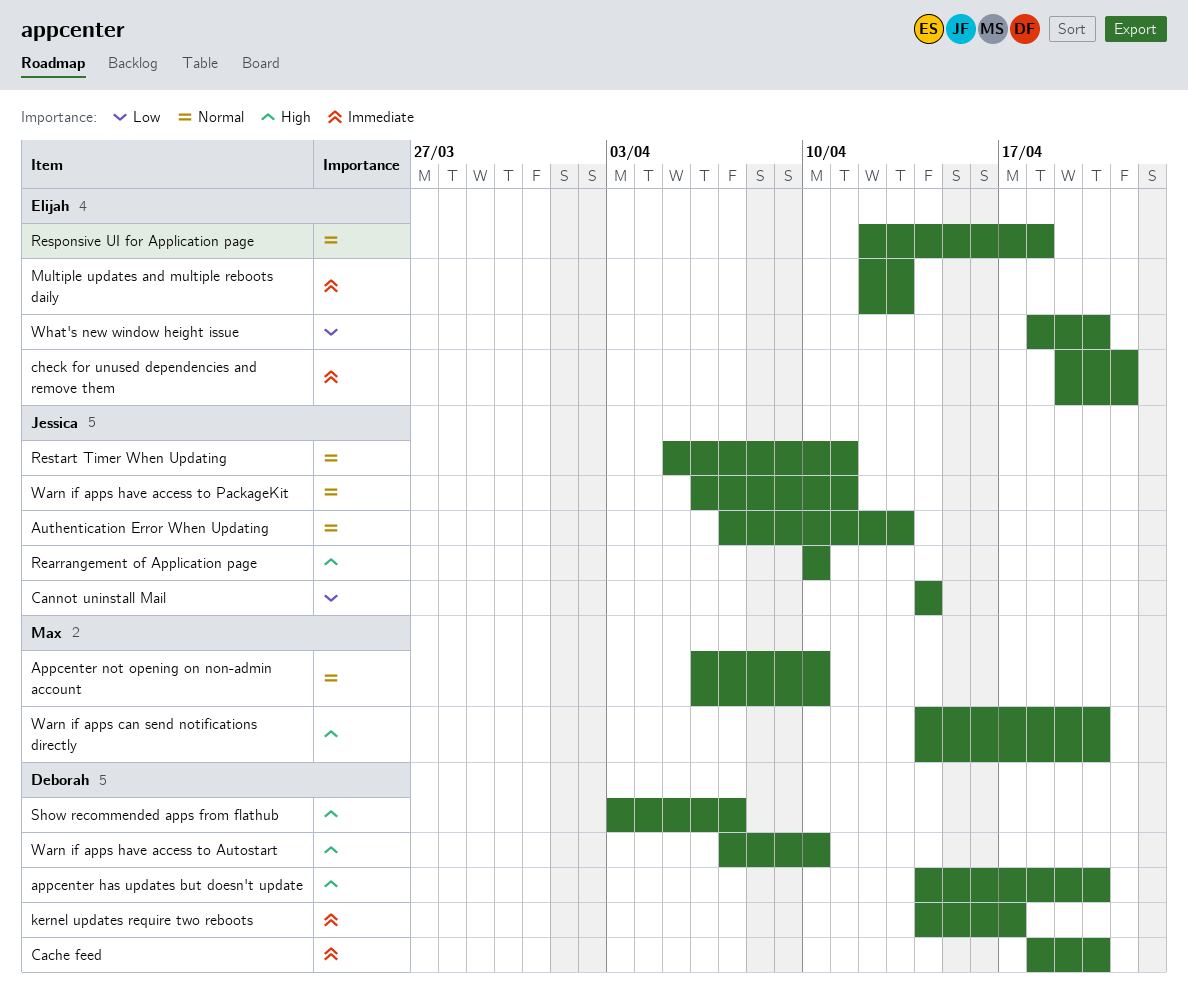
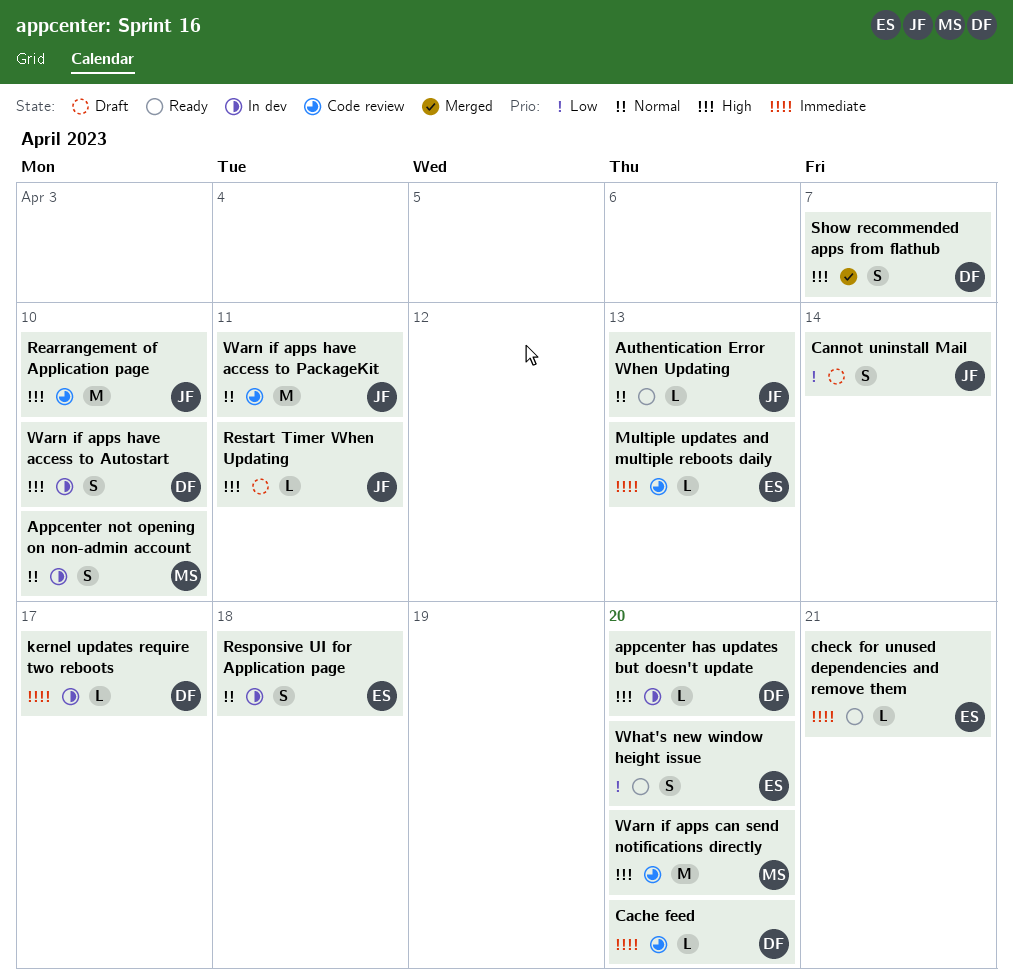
Restart Timer When Updating, priority: Normal -> High

